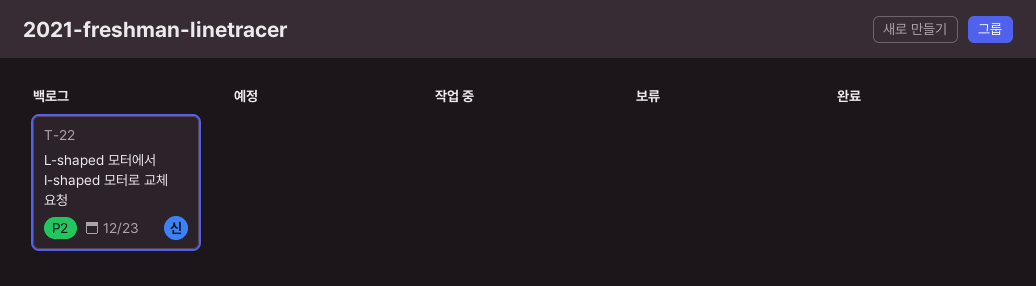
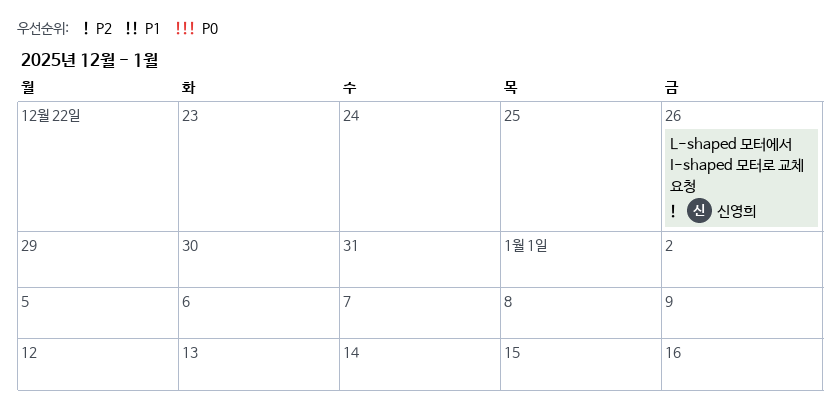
L-shaped 모터에서 I-shaped 모터로 교체 요청, due: Dec 23 -> Dec 26

